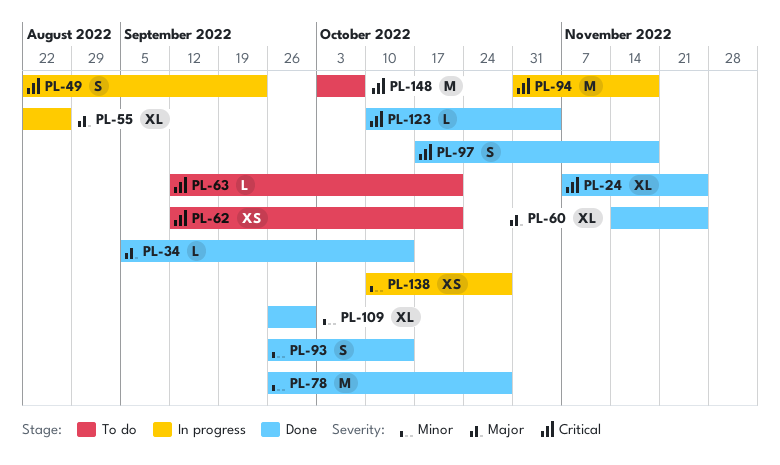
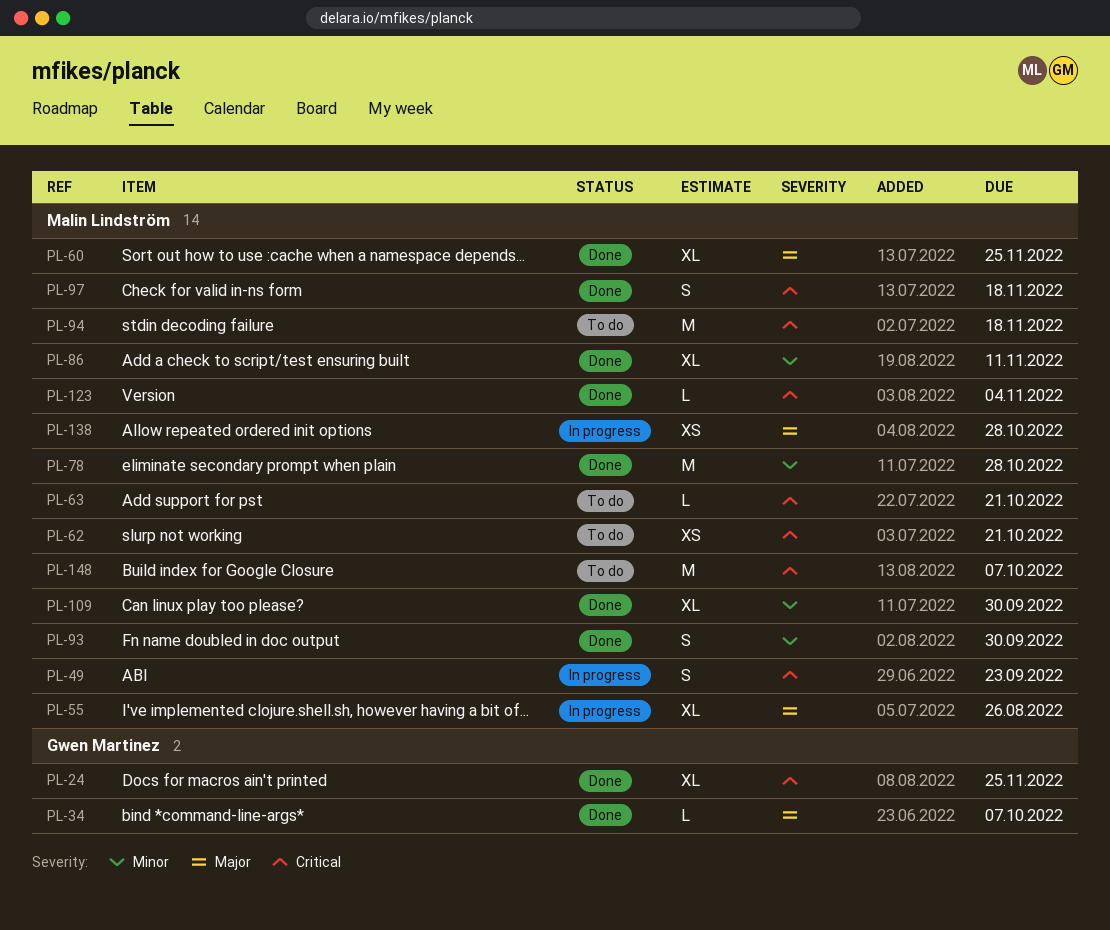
PL-34, due: Oct 14 -> Oct 7
PL-86: none -> present
PL-93, due: Oct 14 -> Sep 30
PL-94, status: In progress -> To do
PL-138, priority: Minor -> Major

